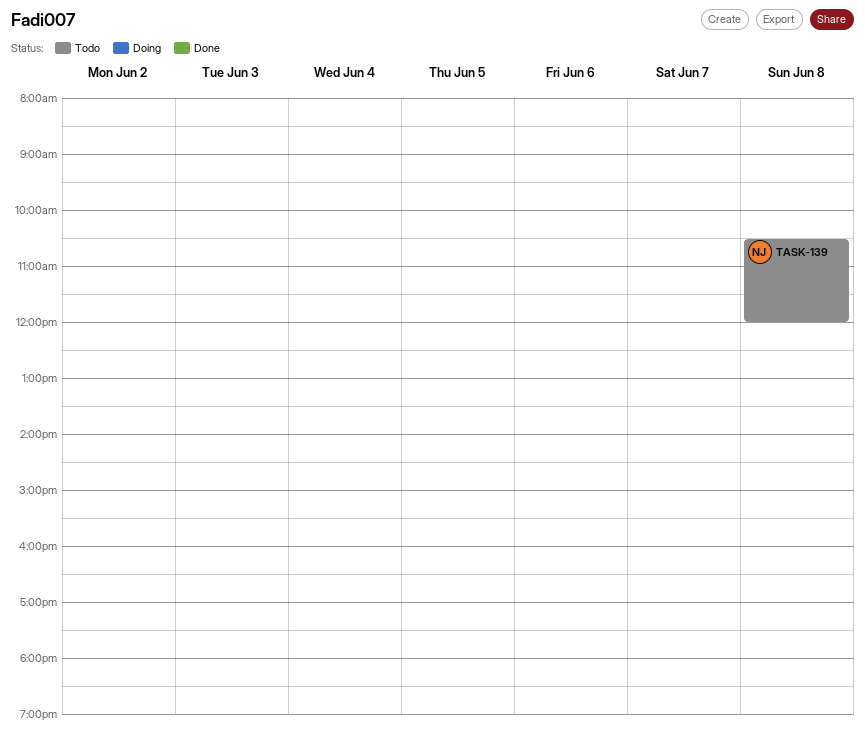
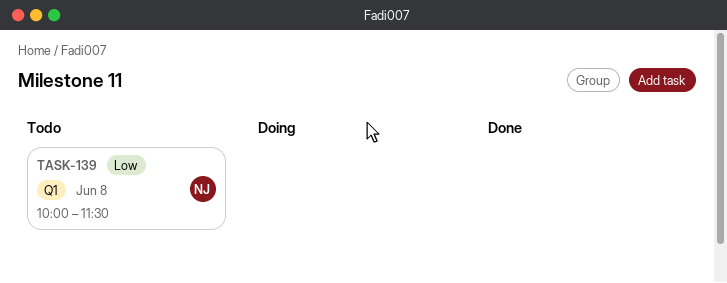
TASK-139, begins: 10:30 -> 10:00
TASK-139, ends: 12:00 -> 11:30

